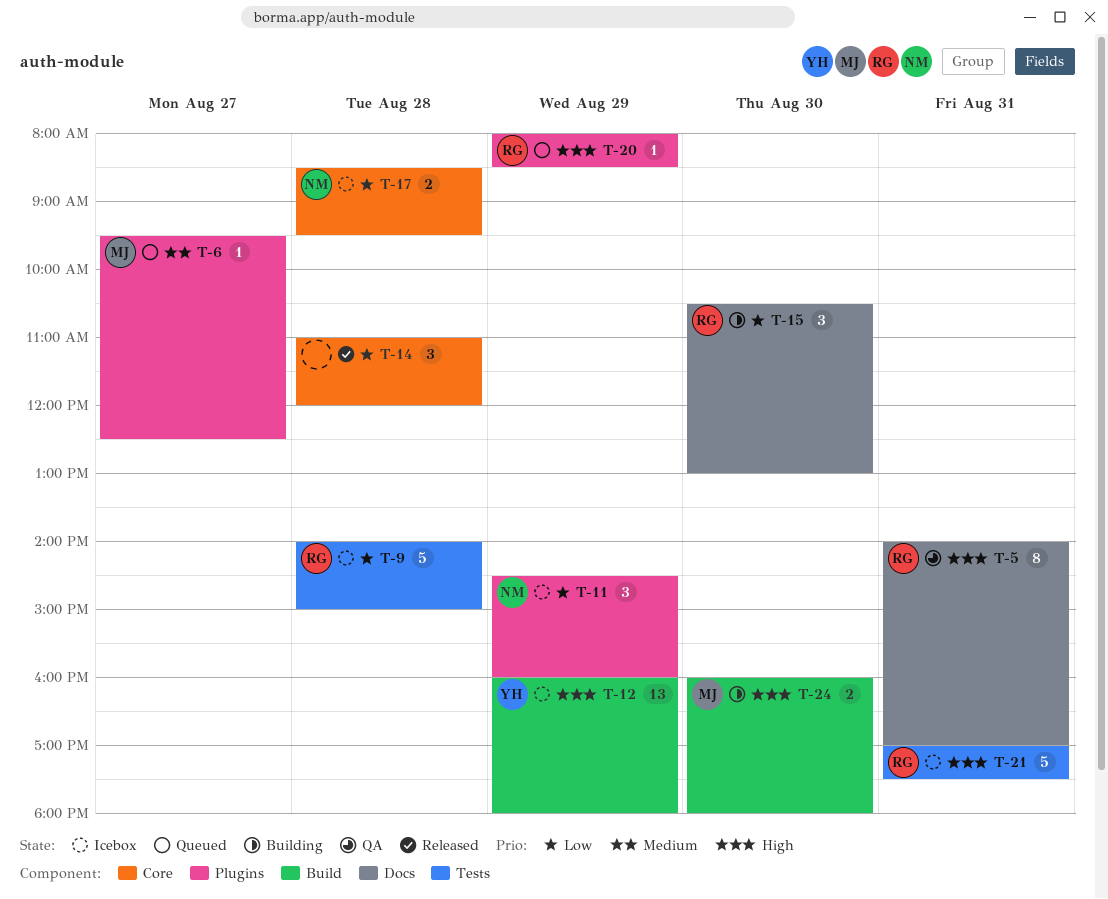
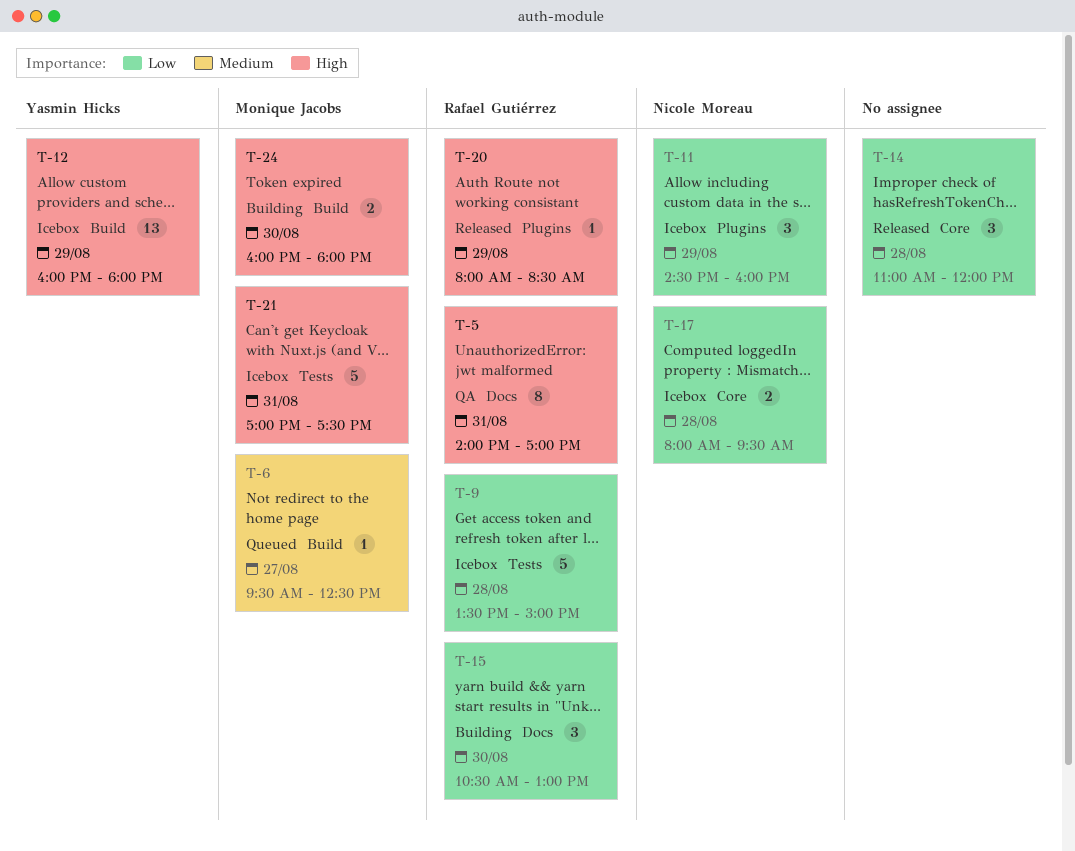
T-6, label: Plugins -> Build
T-9, begins: 14:00 -> 13:30
T-17, begins: 08:30 -> 08:00
T-20, status: Queued -> Released
T-21, owner: Rafael Gutiérrez -> Monique Jacobs

